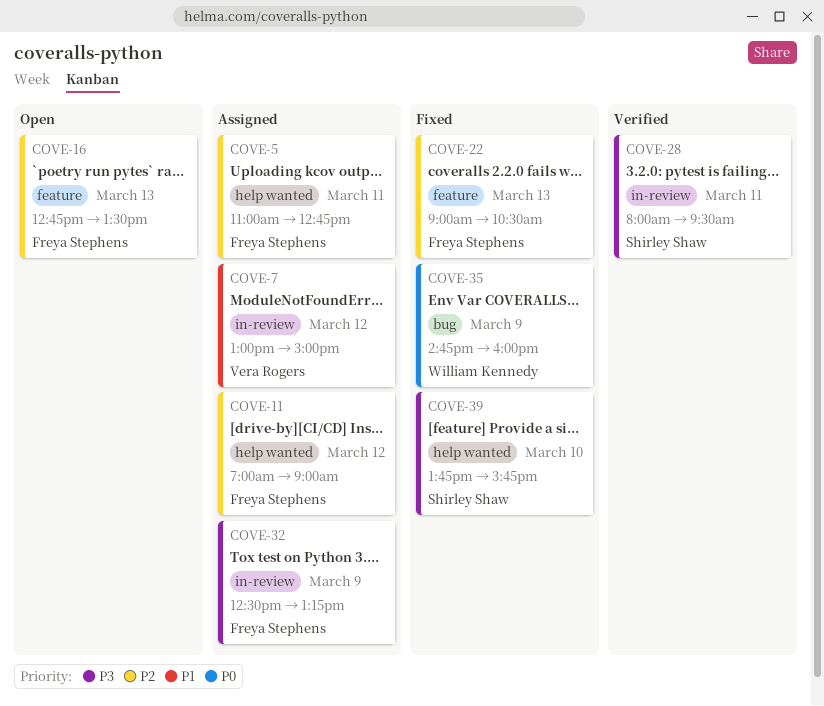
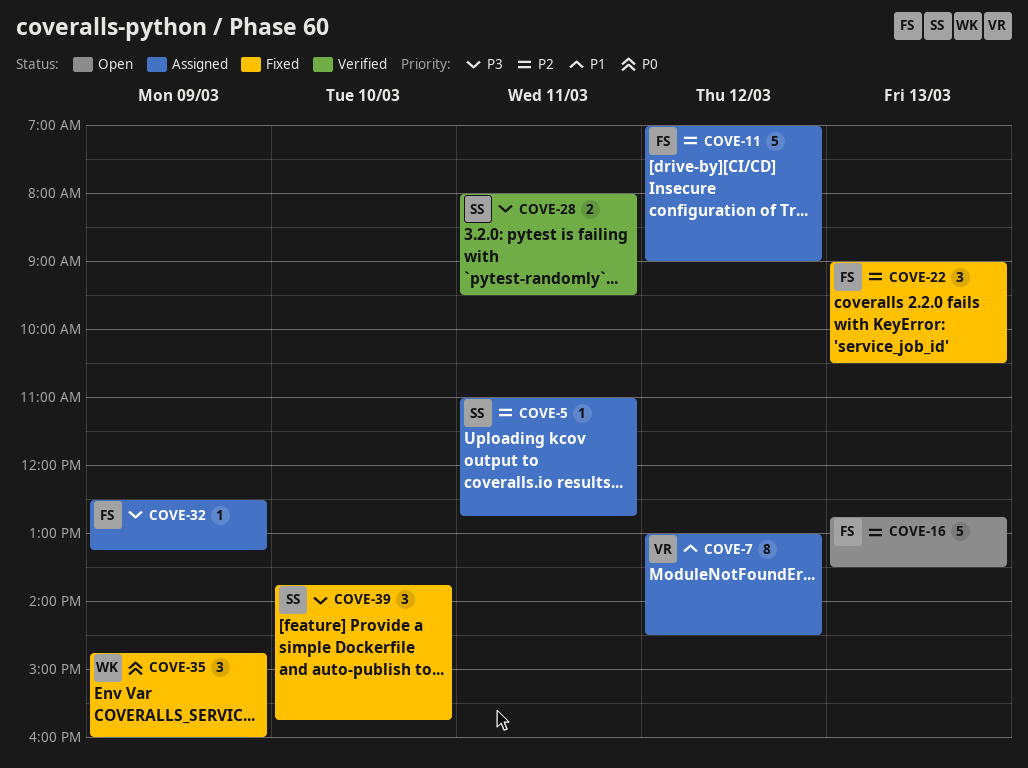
COVE-5, owner: Freya Stephens -> Shirley Shaw
COVE-7, ends: 15:00 -> 14:30

